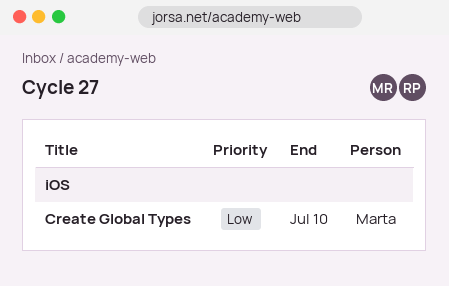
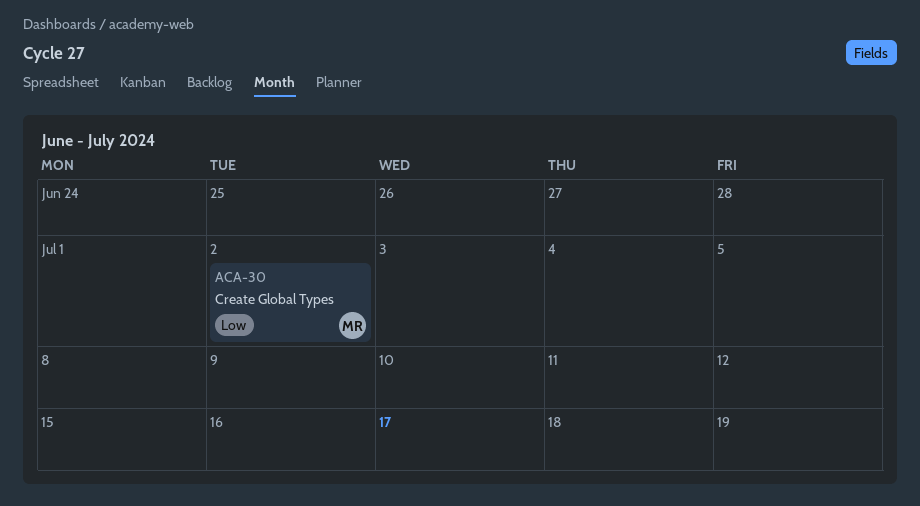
Create Global Types, due: Jul 10 -> Jul 2

